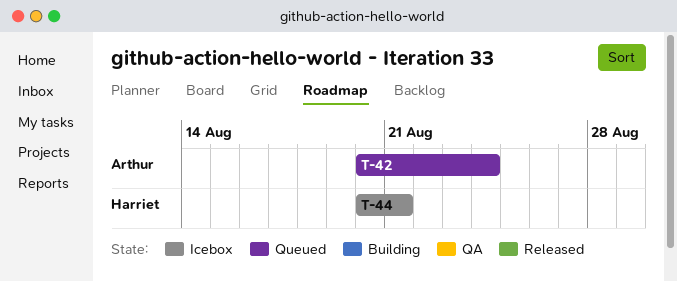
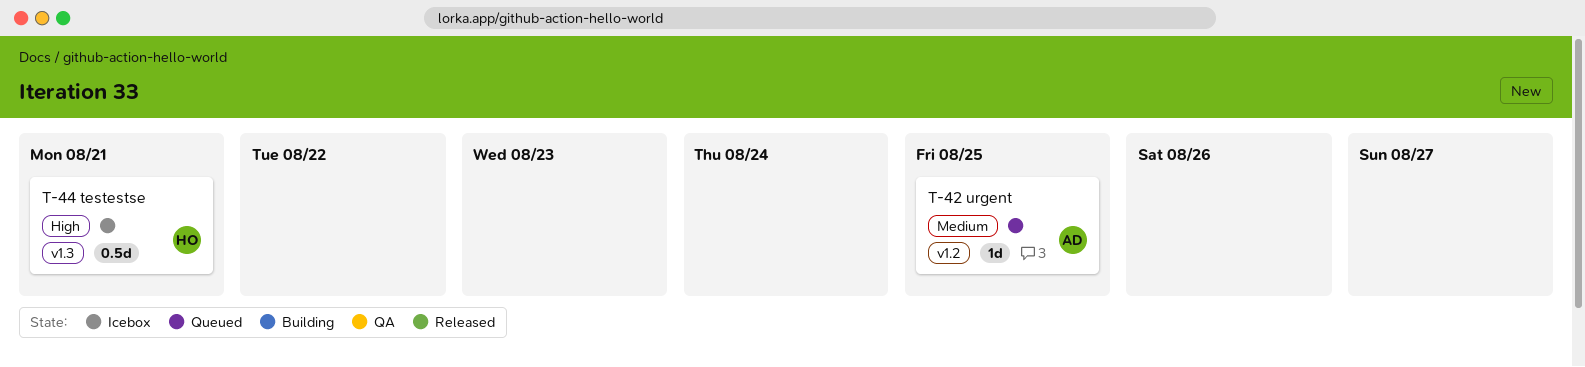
T-42, due: Aug 24 -> Aug 25

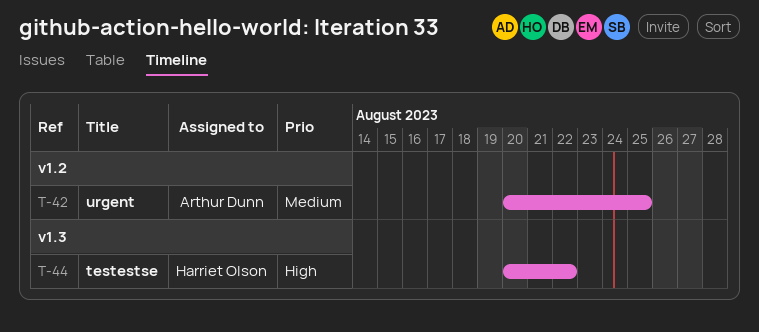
T-44, due: Aug 21 -> Aug 22

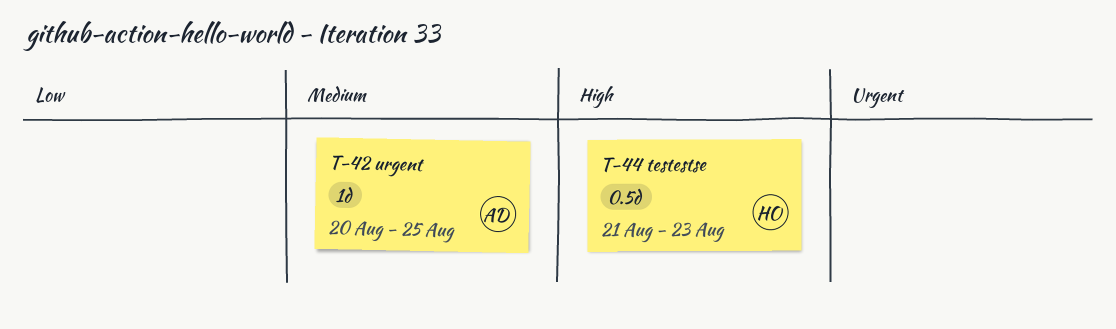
T-44, start: Aug 20 -> Aug 21
T-44, due: Aug 22 -> Aug 23

